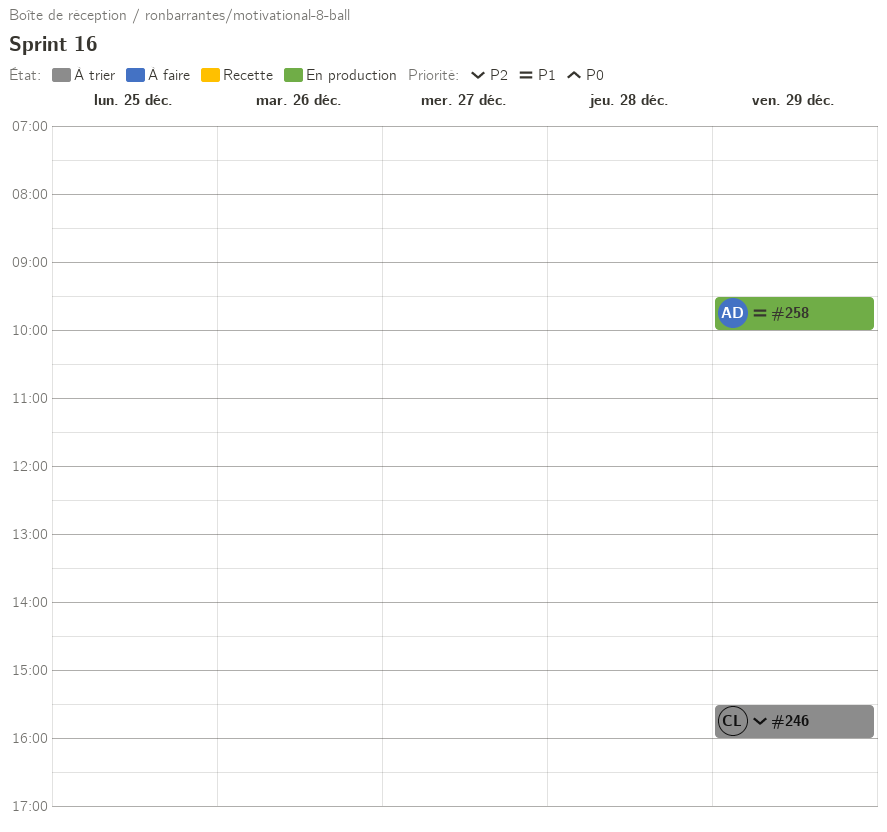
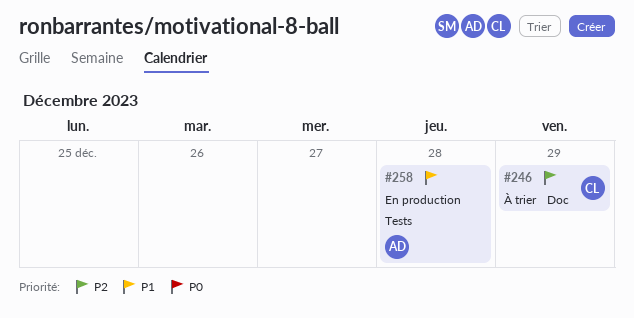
#258, day: Dec 29 -> Dec 28

